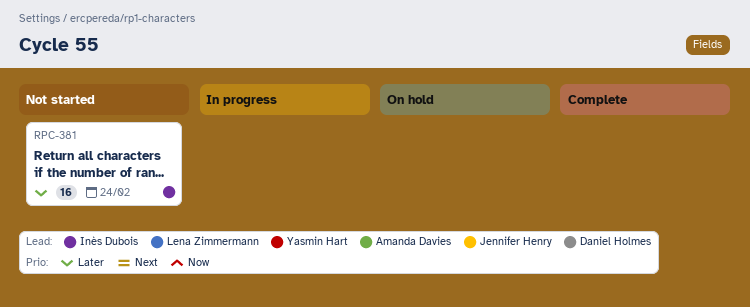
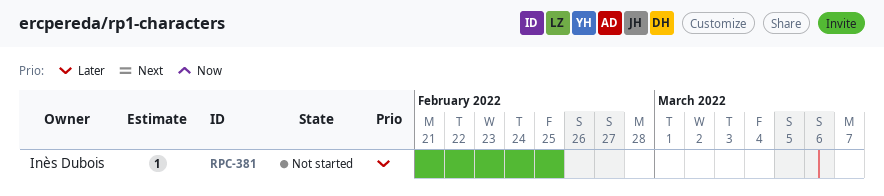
RPC-381, estimate: 16 -> 1
RPC-381, due: Feb 24 -> Feb 25

